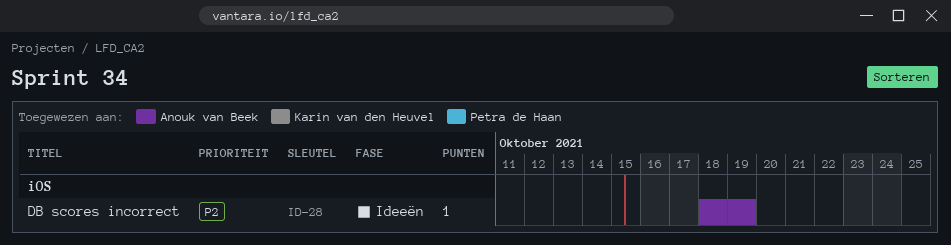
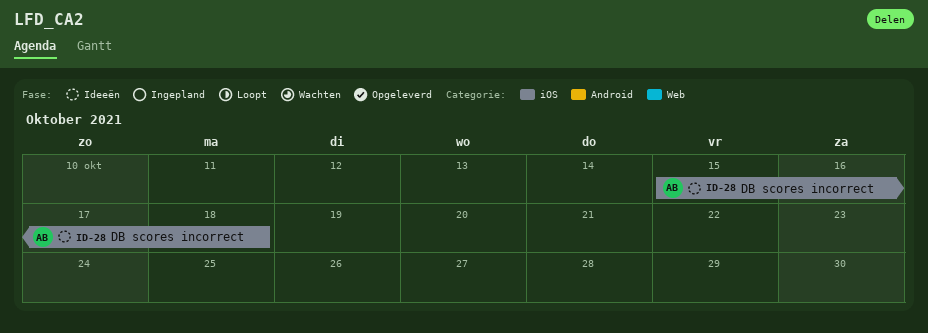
ID-28, start: Oct 18 -> Oct 15
ID-28, due: Oct 19 -> Oct 18

